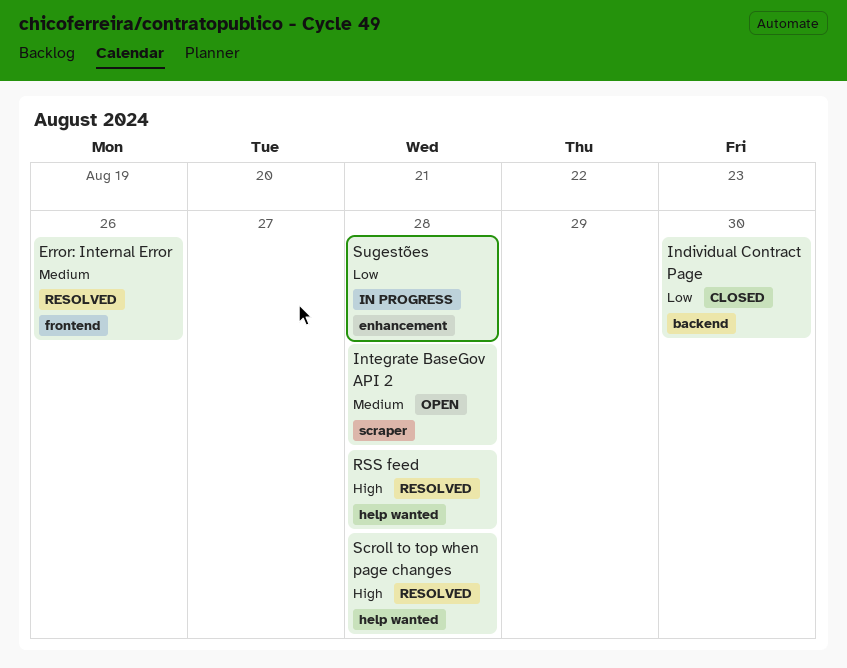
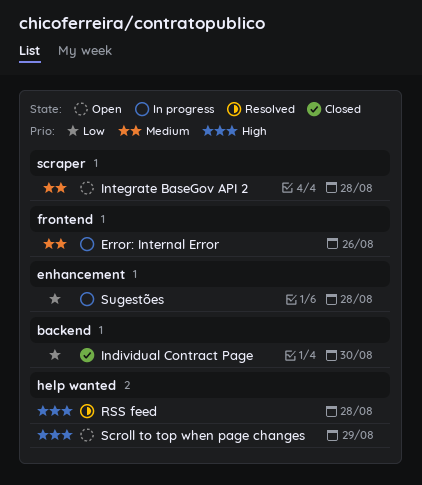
Error: Internal Error, status: Resolved -> In progress
Scroll to top when page changes, status: Resolved -> Open
Scroll to top when page changes, due: Aug 28 -> Aug 29

